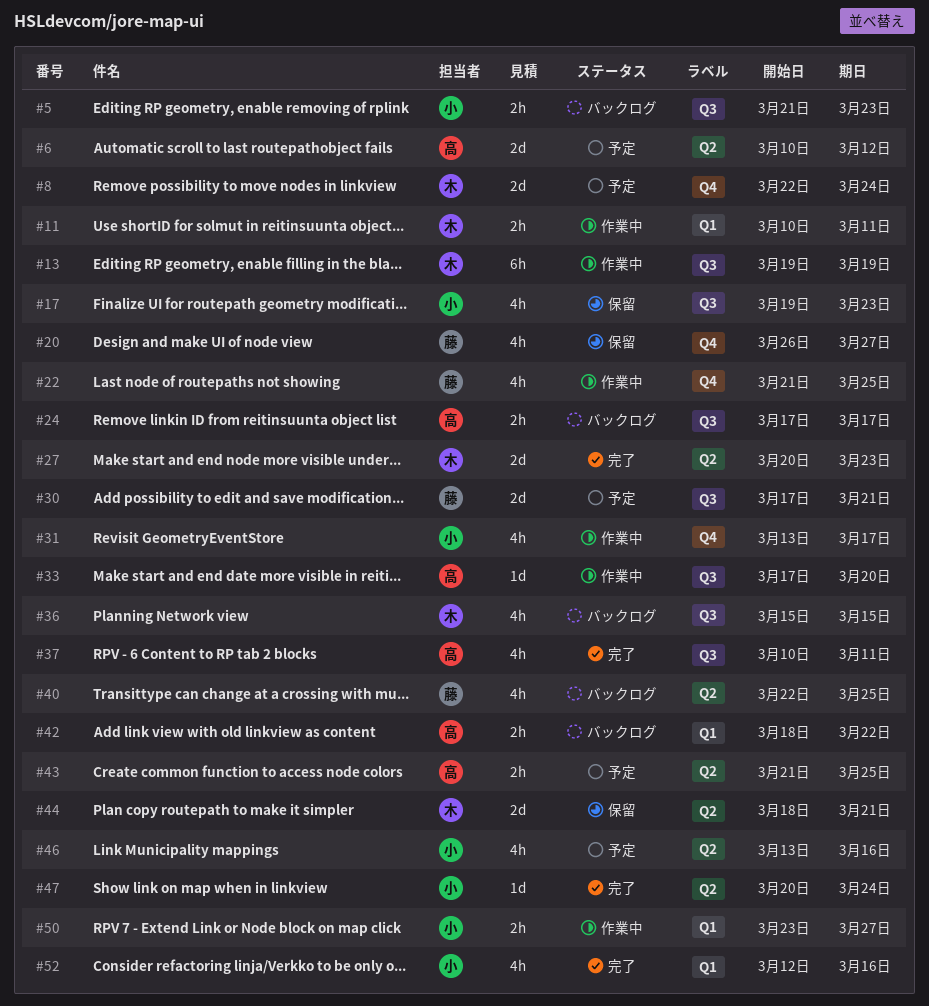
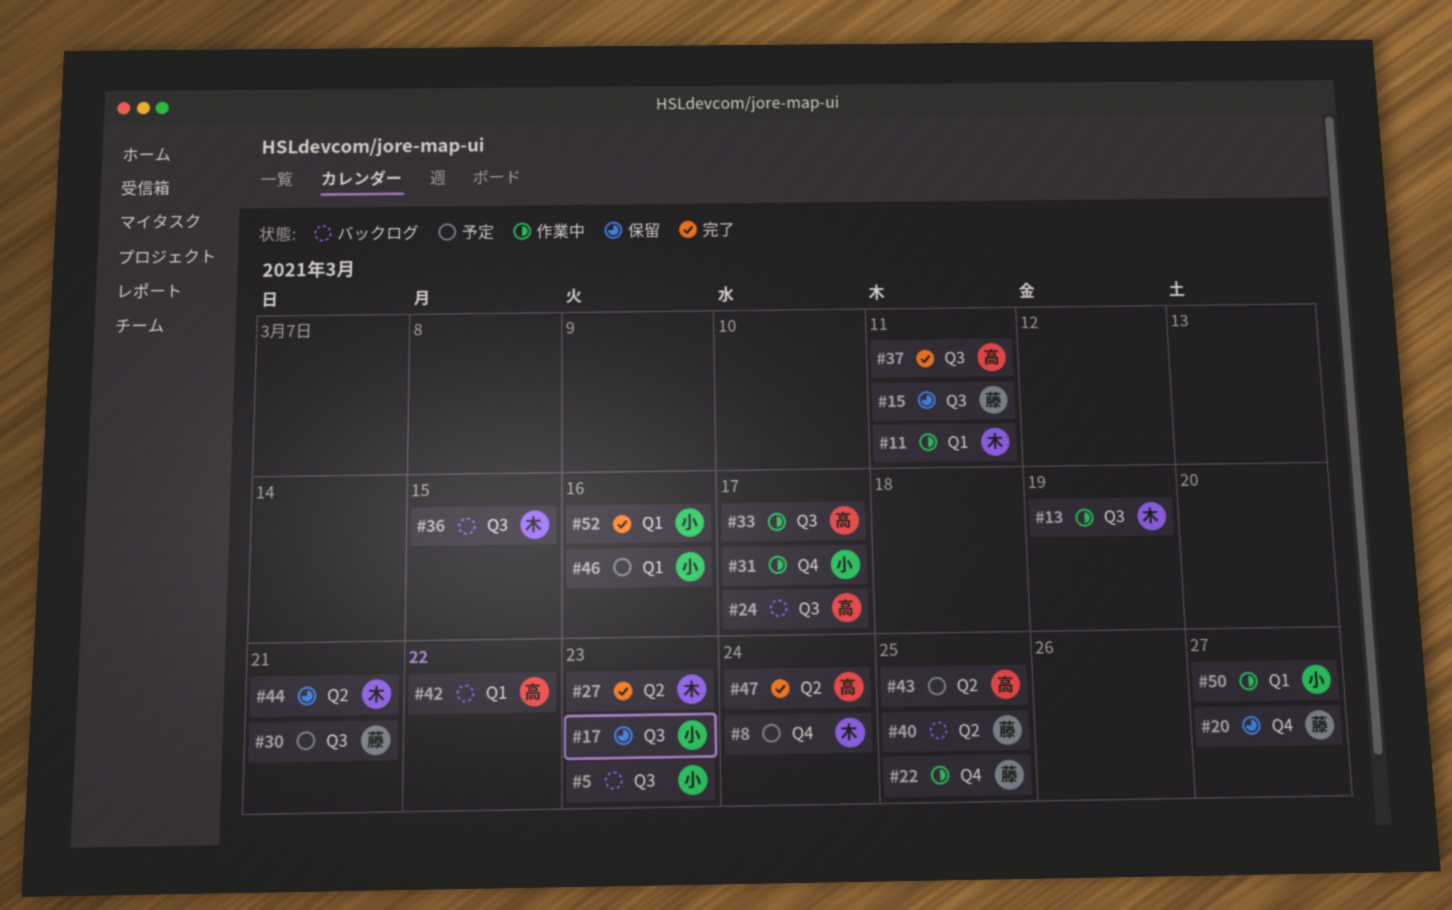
#6: present -> none
#15: none -> present
#33, due: Mar 20 -> Mar 17
#46, label: Q2 -> Q1
#47, owner: 小 -> 高

